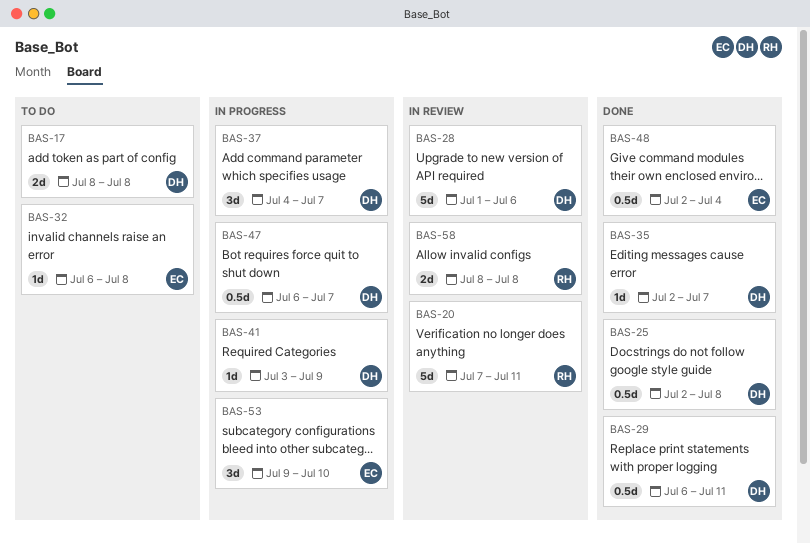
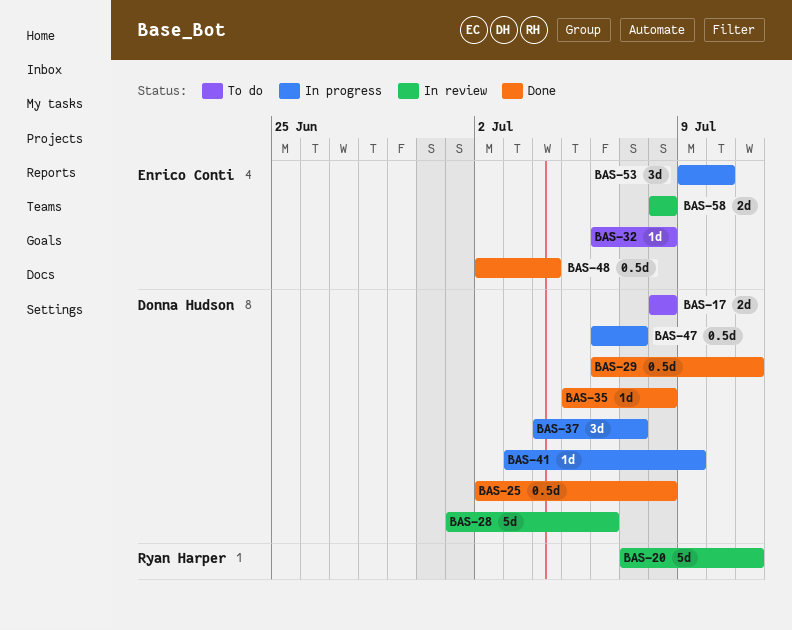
BAS-35, start: Jul 2 -> Jul 5
BAS-35, due: Jul 7 -> Jul 8
BAS-58, owner: Ryan Harper -> Enrico Conti

